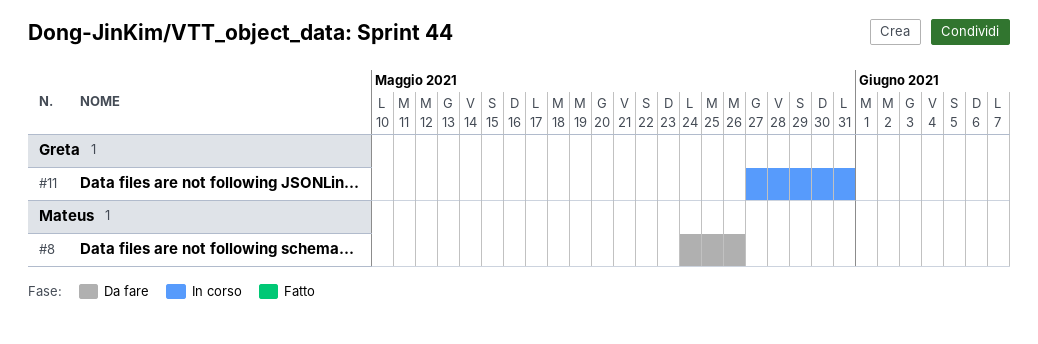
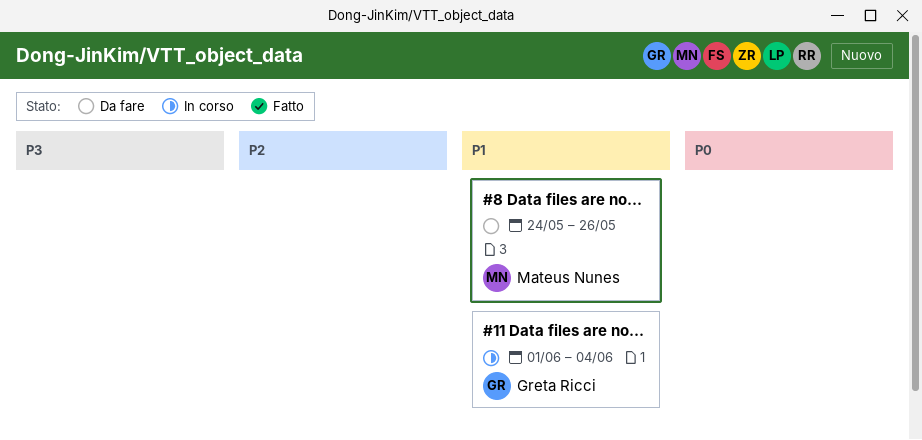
#11, start: May 27 -> Jun 1
#11, due: May 31 -> Jun 4

